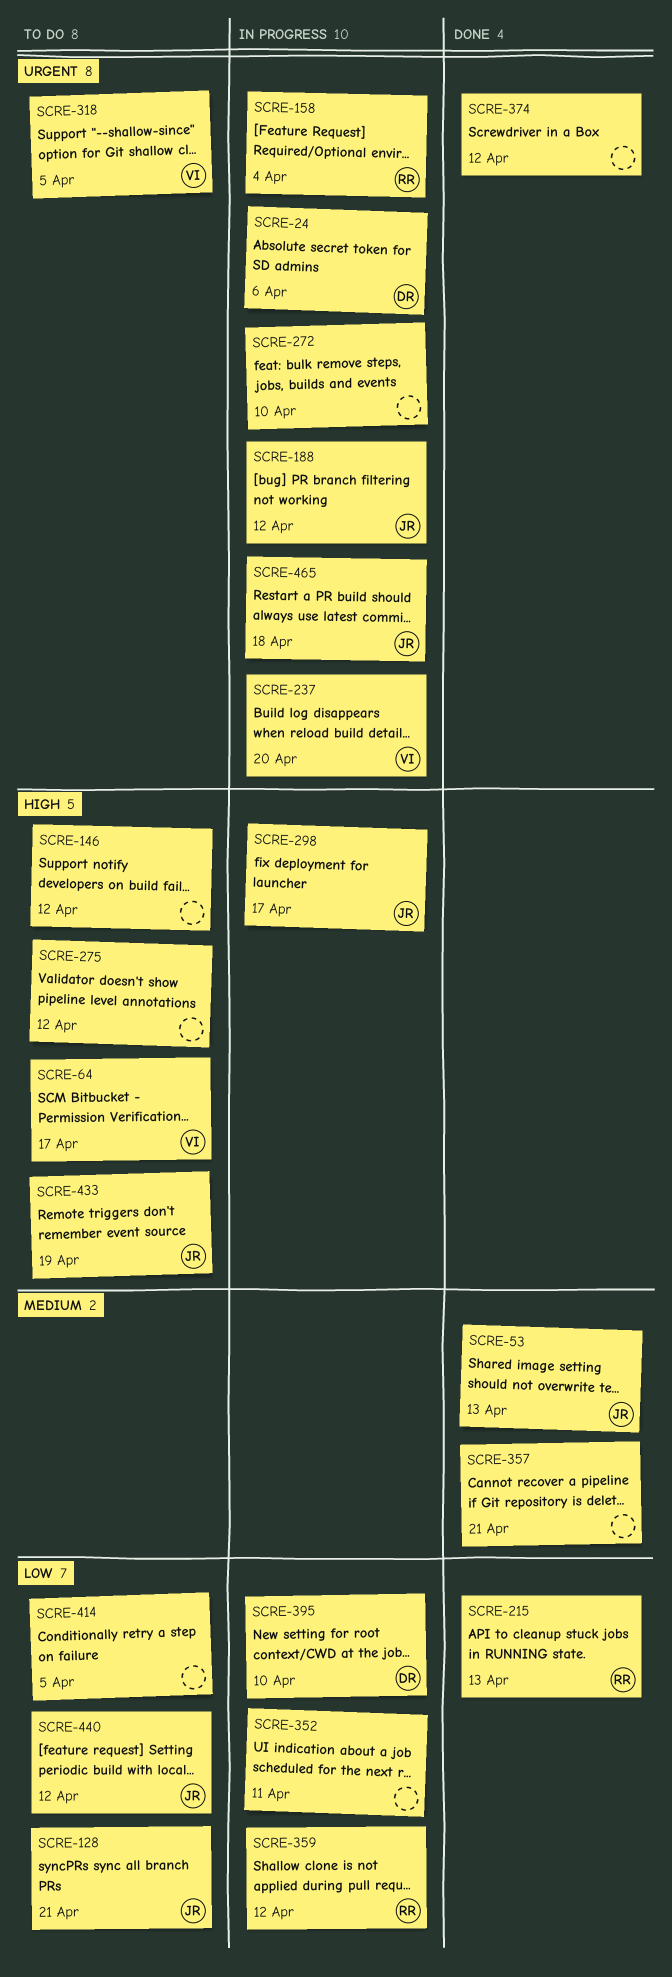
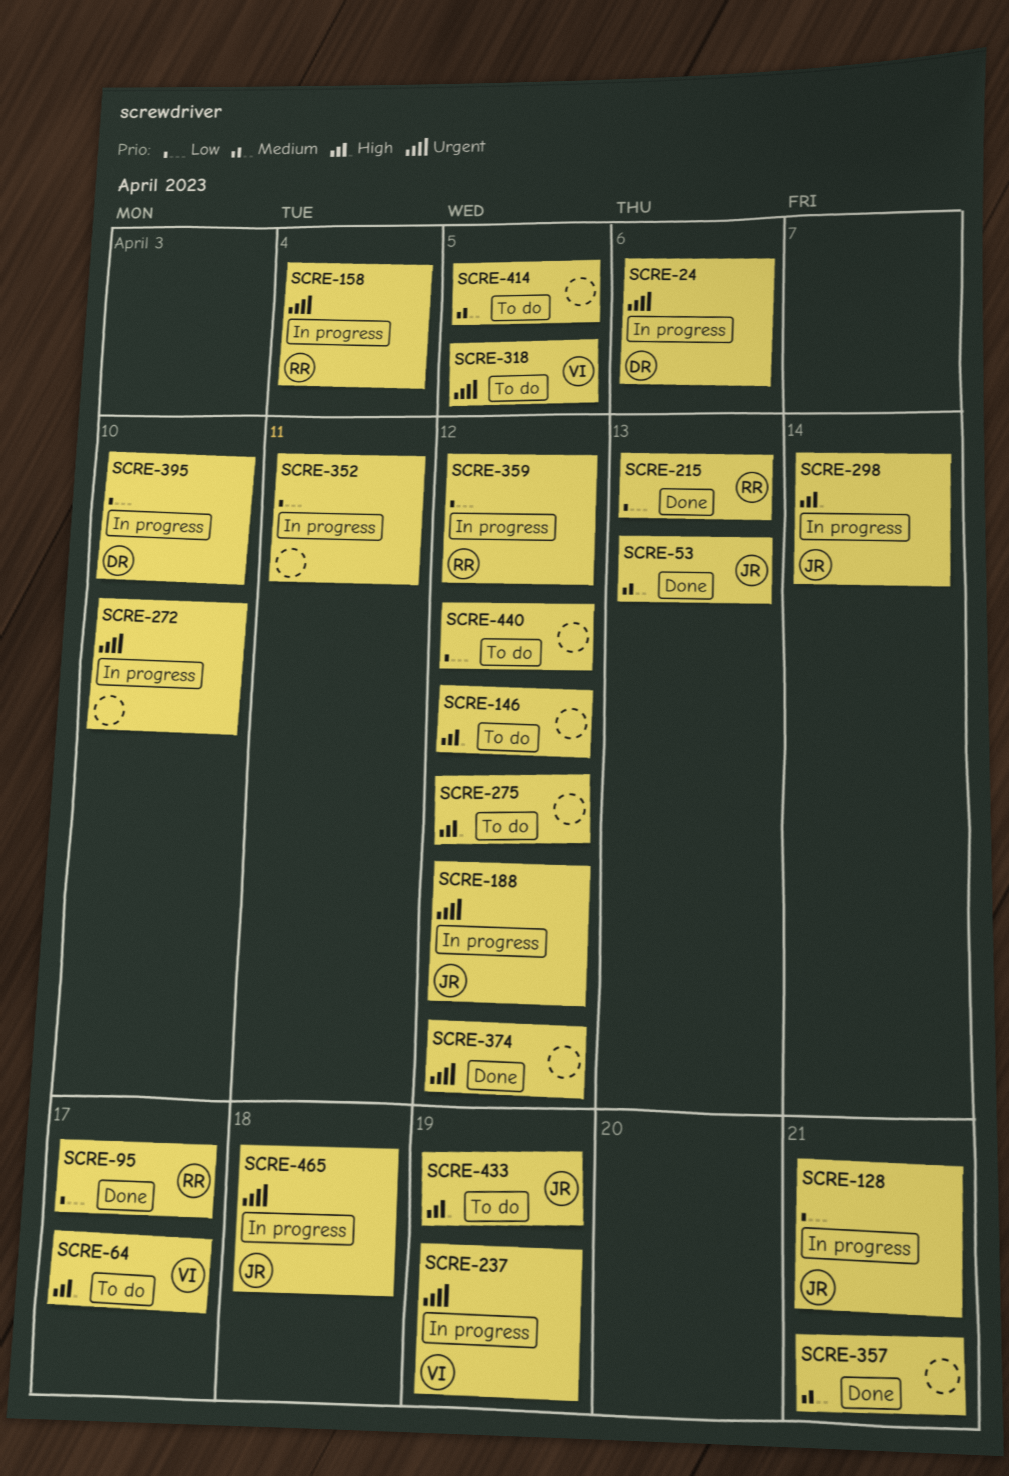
SCRE-95: none -> present
SCRE-128, status: To do -> In progress
SCRE-237, due: Apr 20 -> Apr 19
SCRE-298, due: Apr 17 -> Apr 14
SCRE-414, priority: Low -> Medium
SCRE-440, owner: JR -> none

